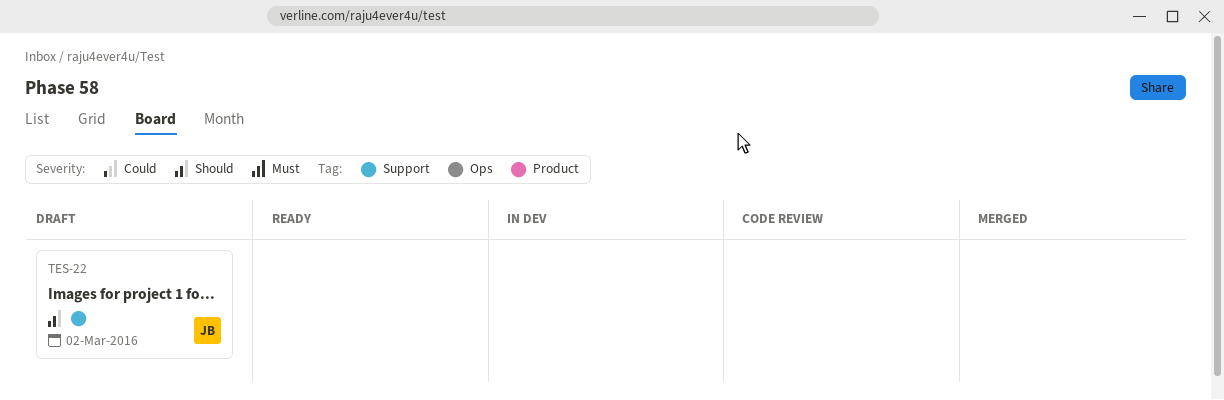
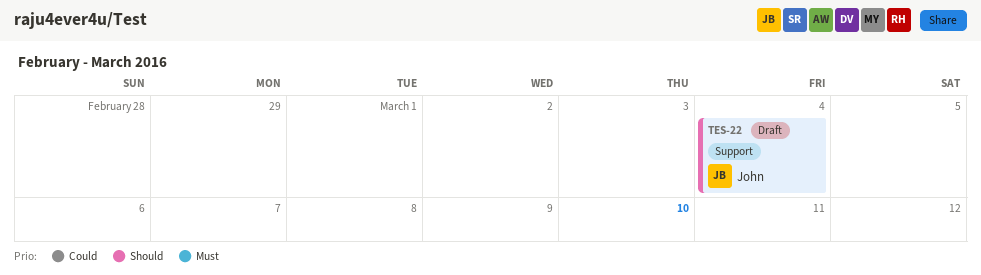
TES-22, due: Mar 2 -> Mar 4

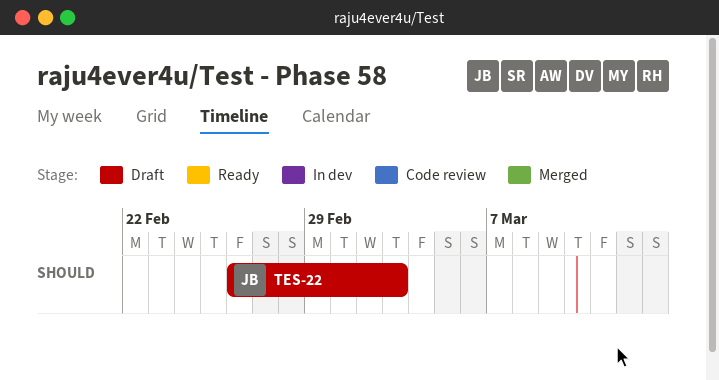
TES-22, due: Mar 4 -> Mar 3

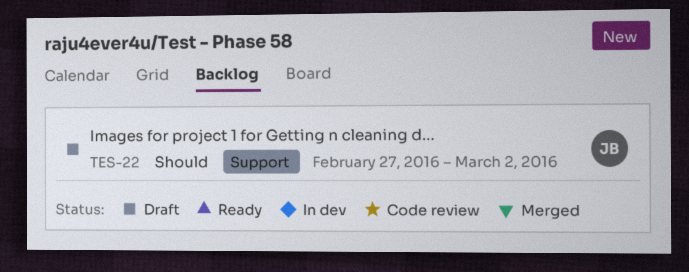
TES-22, start: Feb 26 -> Feb 27
TES-22, due: Mar 3 -> Mar 2

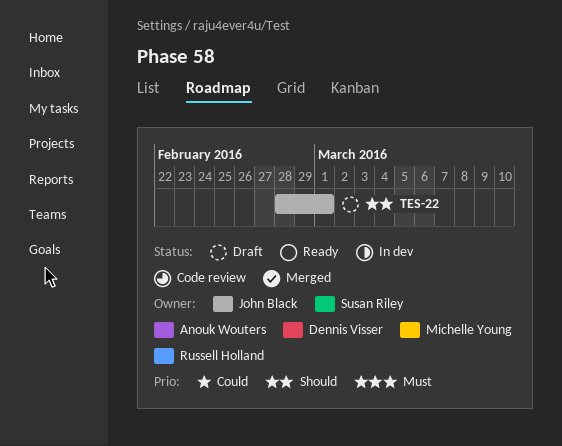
TES-22, start: Feb 27 -> Feb 28
TES-22, due: Mar 2 -> Mar 1

